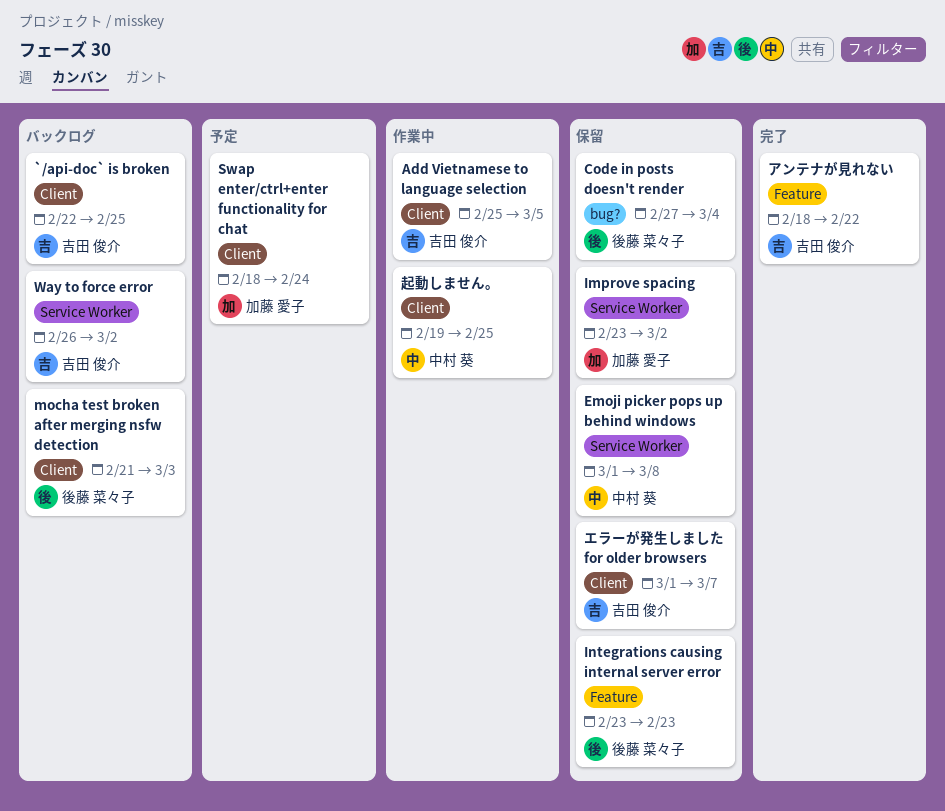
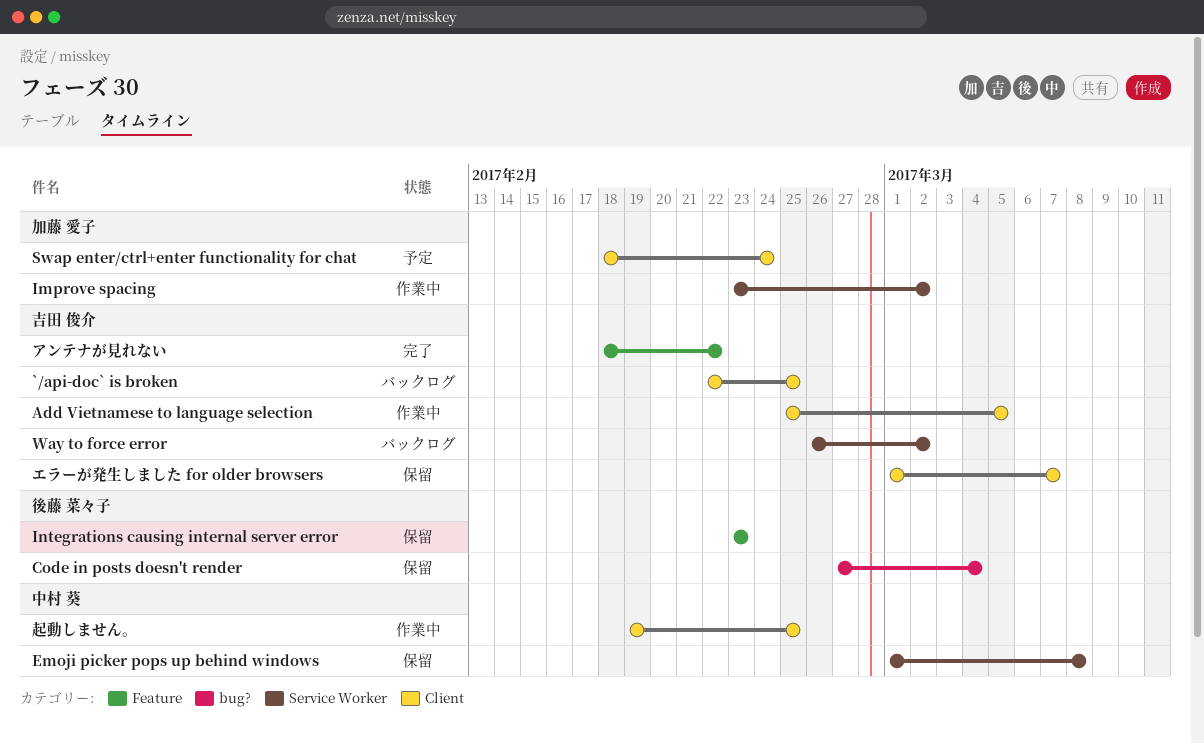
Improve spacing, status: 保留 -> 作業中
mocha test broken after merging nsfw detection: present -> none

